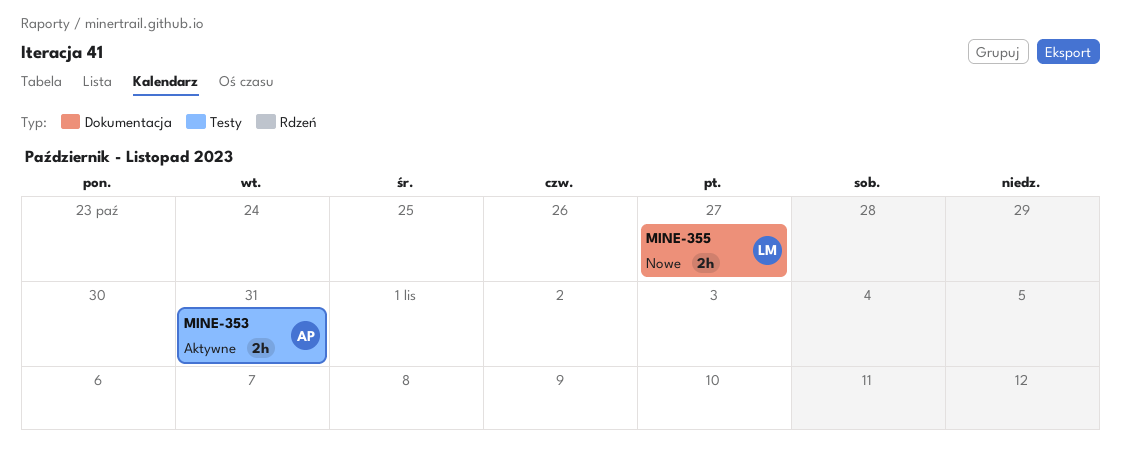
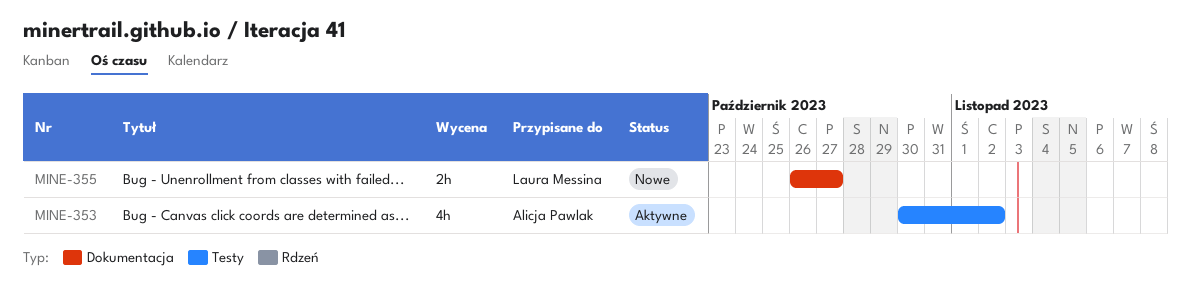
MINE-353, estimate: 2h -> 4h
MINE-353, due: Oct 31 -> Nov 2

